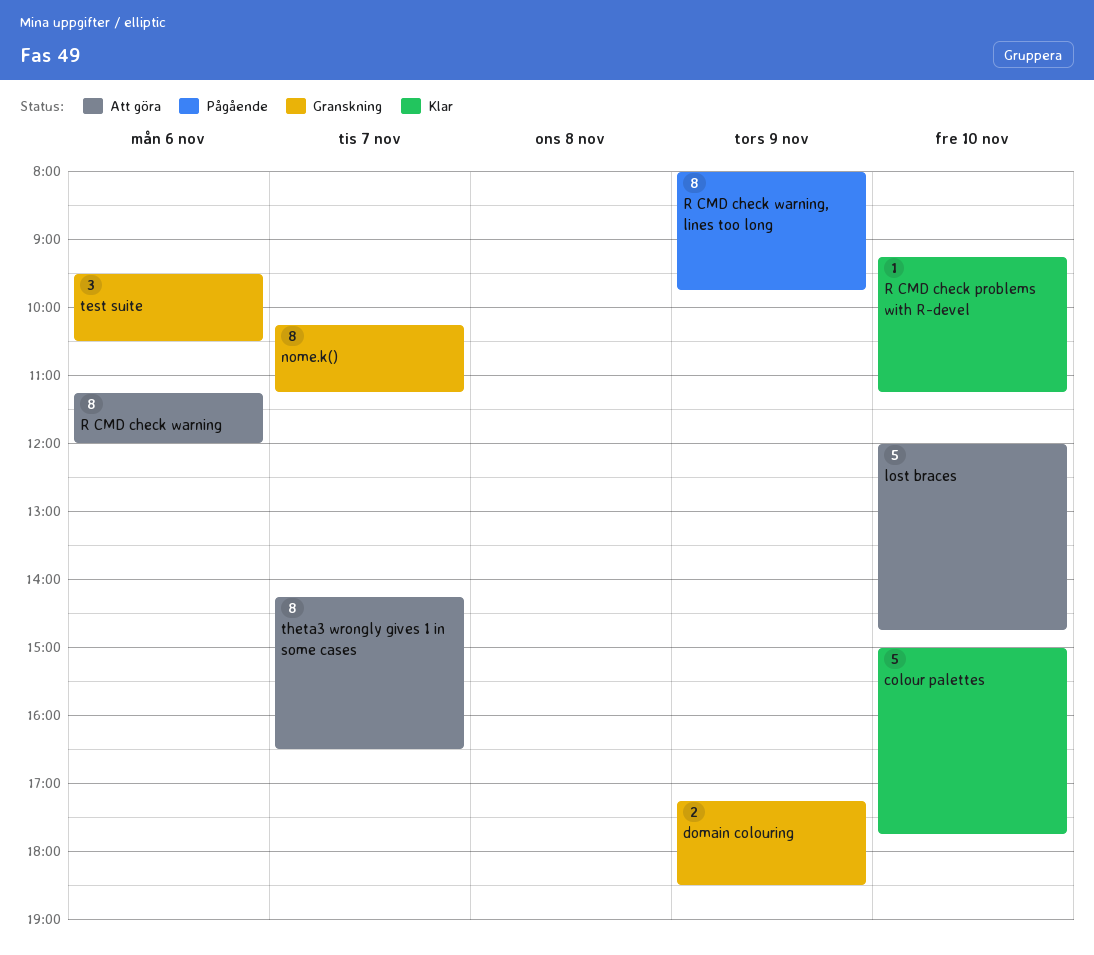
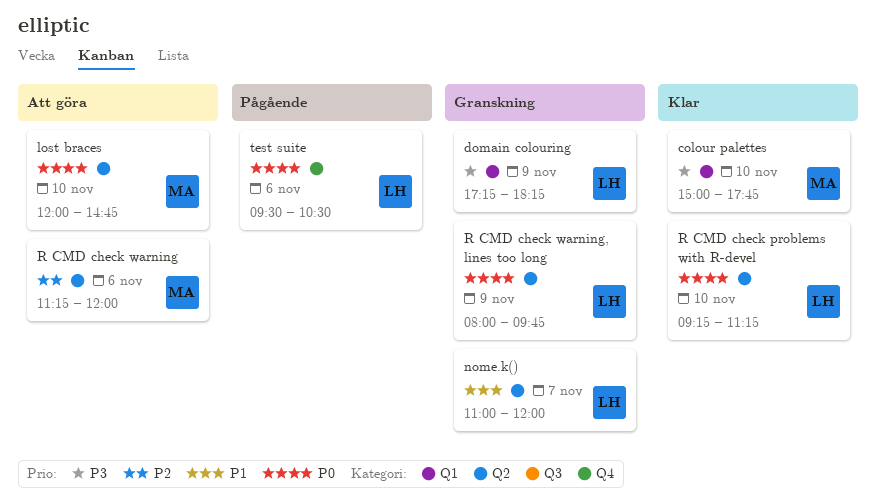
domain colouring, ends: 18:30 -> 18:15
nome.k(), begins: 10:15 -> 11:00
nome.k(), ends: 11:15 -> 12:00
R CMD check warning, lines too long, status: Pågående -> Granskning
test suite, status: Granskning -> Pågående
theta3 wrongly gives 1 in some cases: present -> none

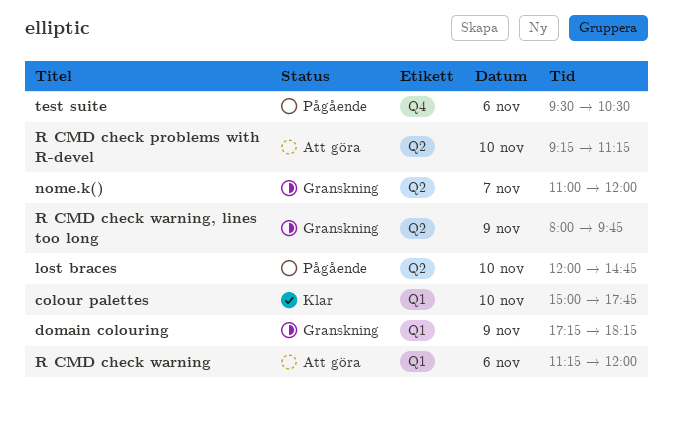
lost braces, status: Att göra -> Pågående
R CMD check problems with R-devel, status: Klar -> Att göra
R CMD check warning, label: Q2 -> Q1

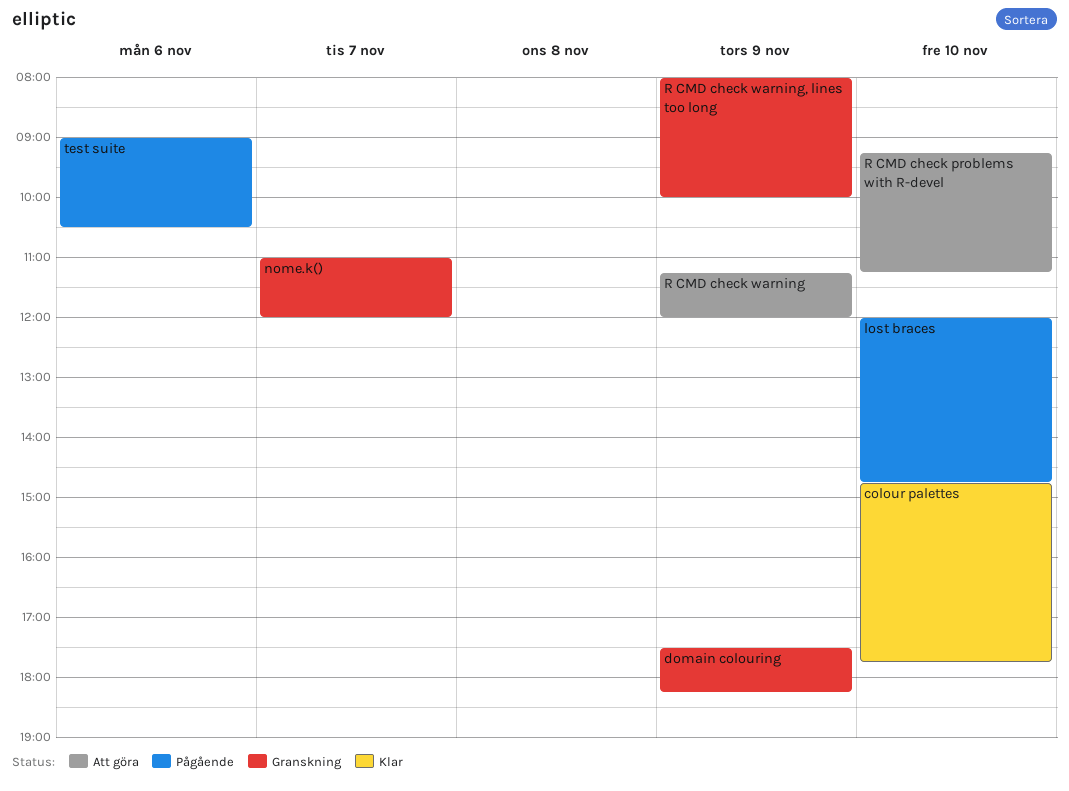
colour palettes, begins: 15:00 -> 14:45
domain colouring, begins: 17:15 -> 17:30
R CMD check warning, day: Nov 6 -> Nov 9
R CMD check warning, lines too long, ends: 09:45 -> 10:00
test suite, begins: 09:30 -> 09:00

